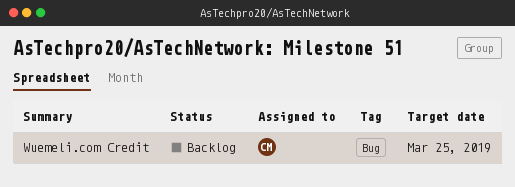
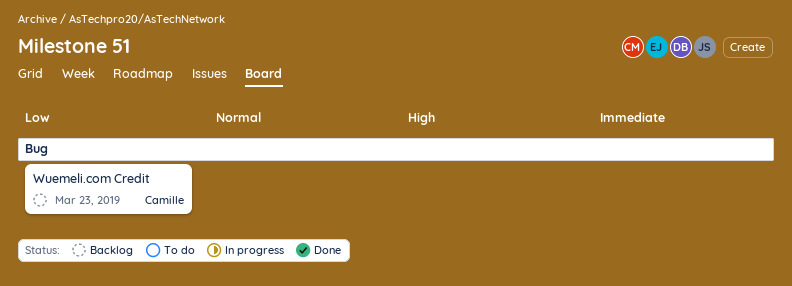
Wuemeli.com Credit, due: Mar 25 -> Mar 23

